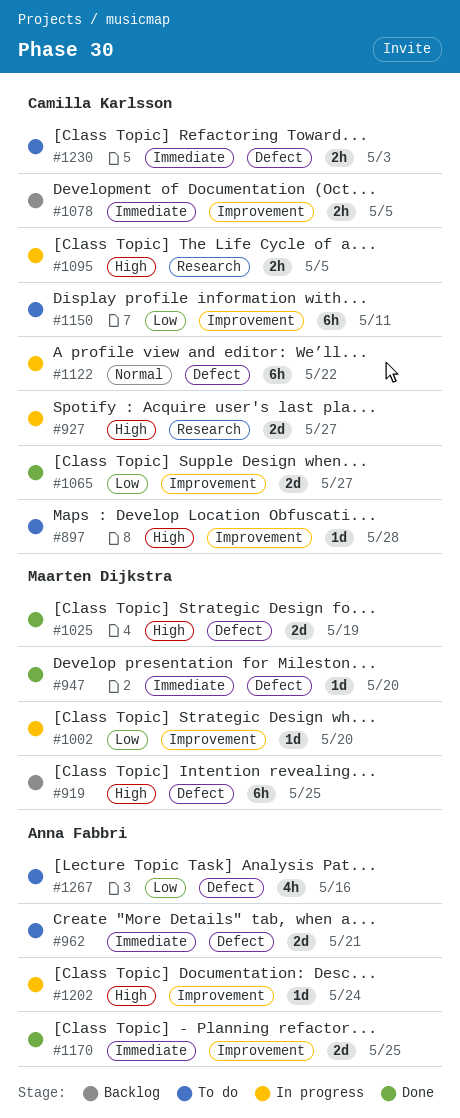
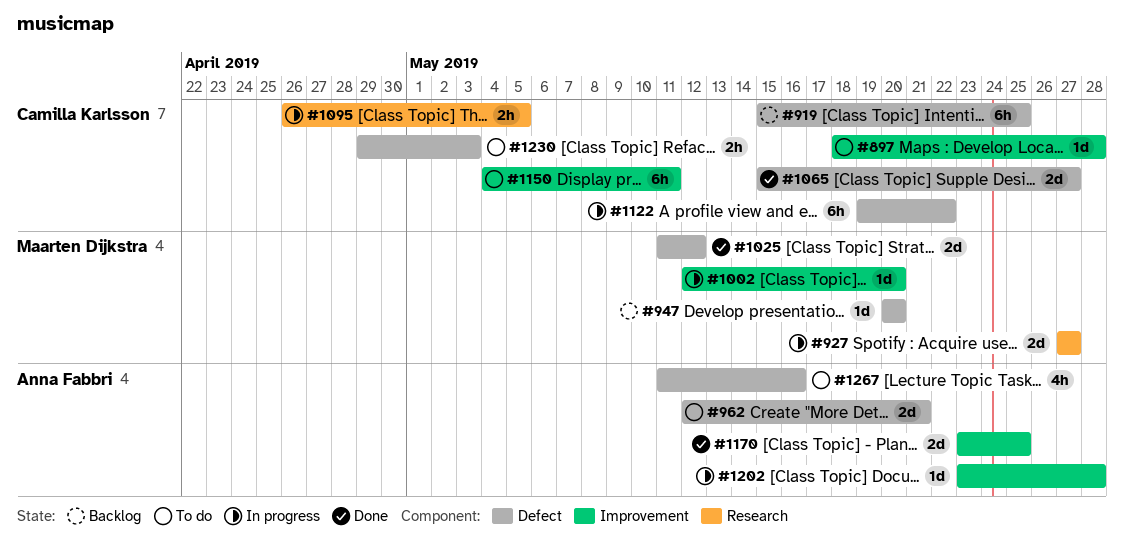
#919, owner: Maarten Dijkstra -> Camilla Karlsson
#927, owner: Camilla Karlsson -> Maarten Dijkstra
#947, status: Done -> Backlog
#1025, due: May 19 -> May 12
#1065, label: Improvement -> Defect
#1078: present -> none
#1202, due: May 24 -> May 28

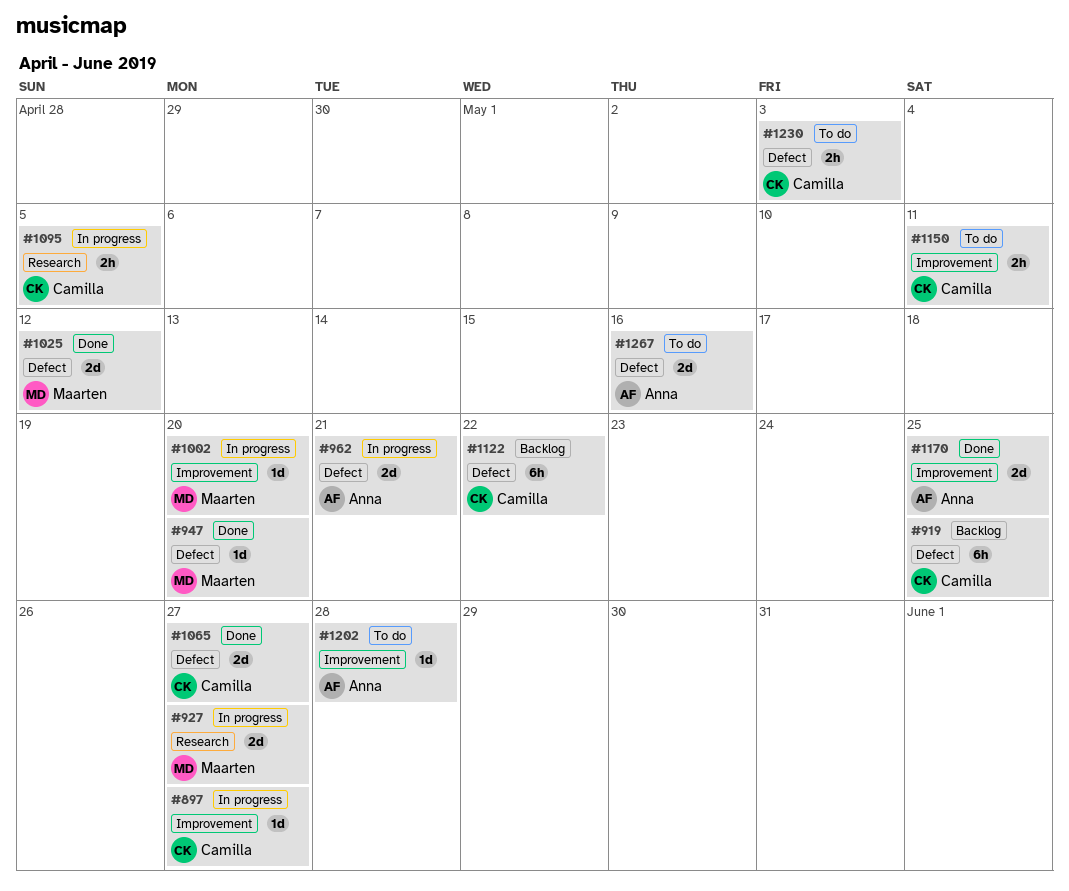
#897, status: To do -> In progress
#897, due: May 28 -> May 27
#947, status: Backlog -> Done
#962, status: To do -> In progress
#1122, status: In progress -> Backlog
#1150, estimate: 6h -> 2h
#1202, status: In progress -> To do
#1267, estimate: 4h -> 2d

